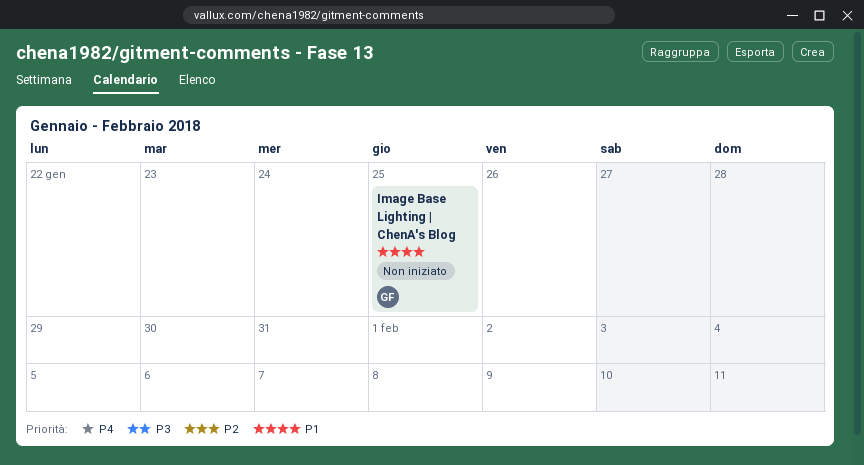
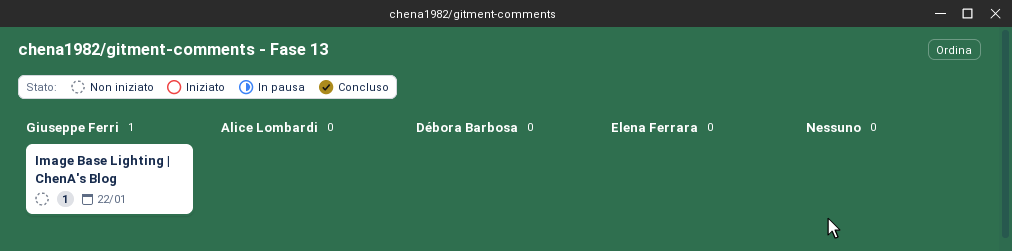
Image Base Lighting | ChenA's Blog, due: Jan 25 -> Jan 22

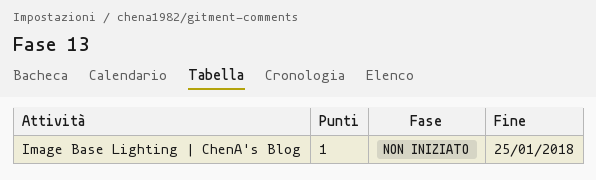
Image Base Lighting | ChenA's Blog, due: Jan 22 -> Jan 25

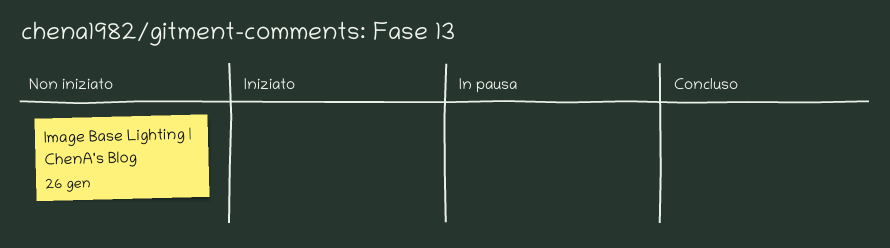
Image Base Lighting | ChenA's Blog, due: Jan 25 -> Jan 26

